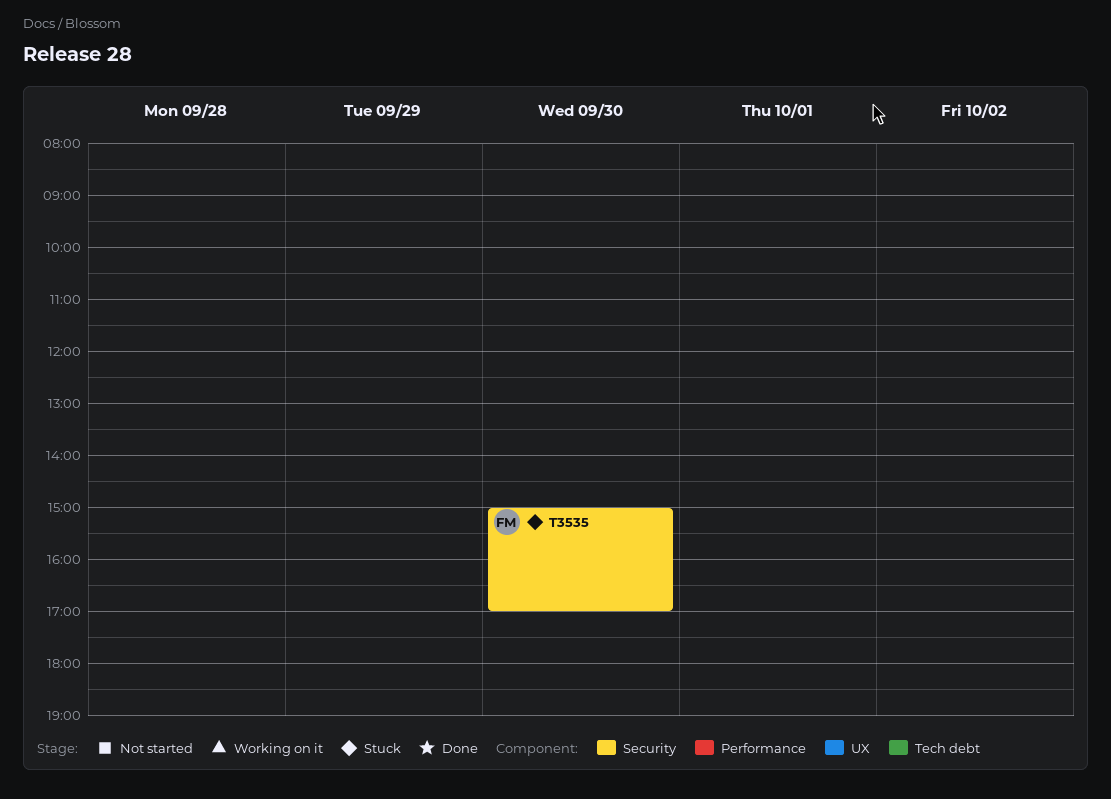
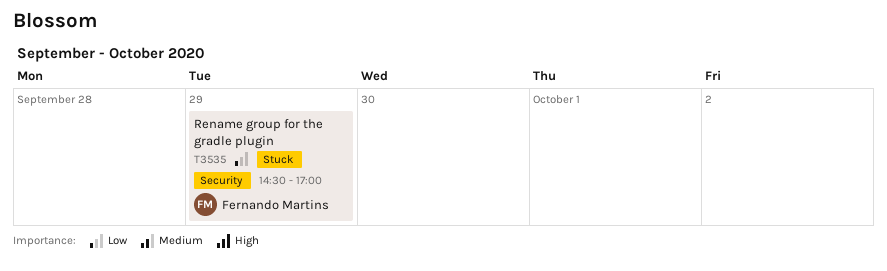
T3535, day: Sep 30 -> Sep 29
T3535, begins: 15:00 -> 14:30

